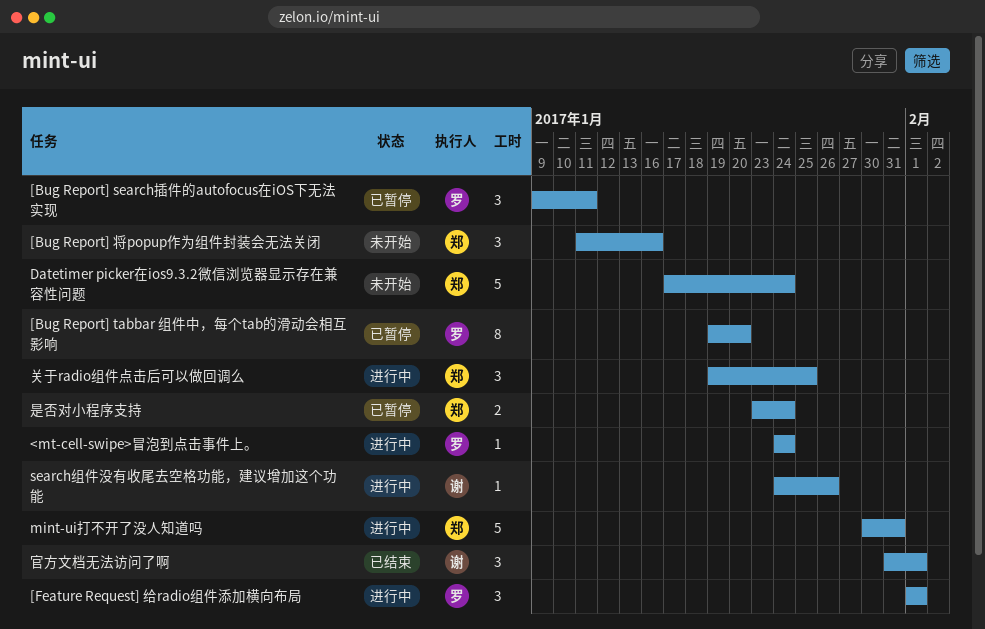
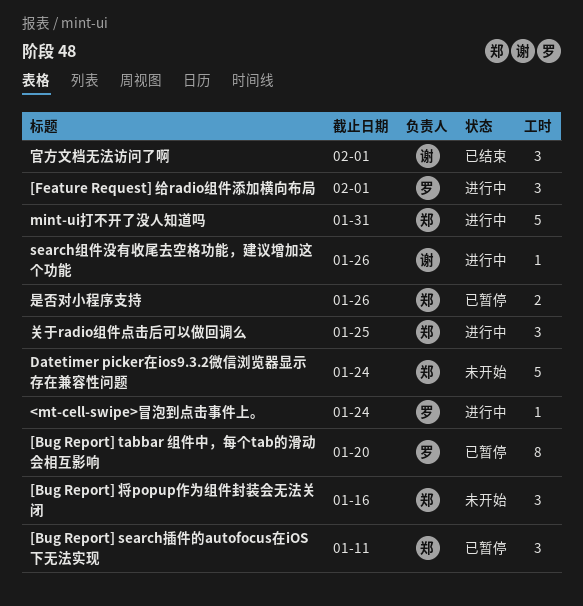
[Bug Report] search插件的autofocus在iOS下无法实现, owner: 罗 -> 郑
是否对小程序支持, due: Jan 24 -> Jan 26

